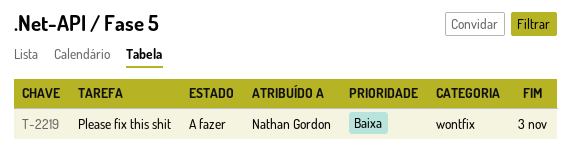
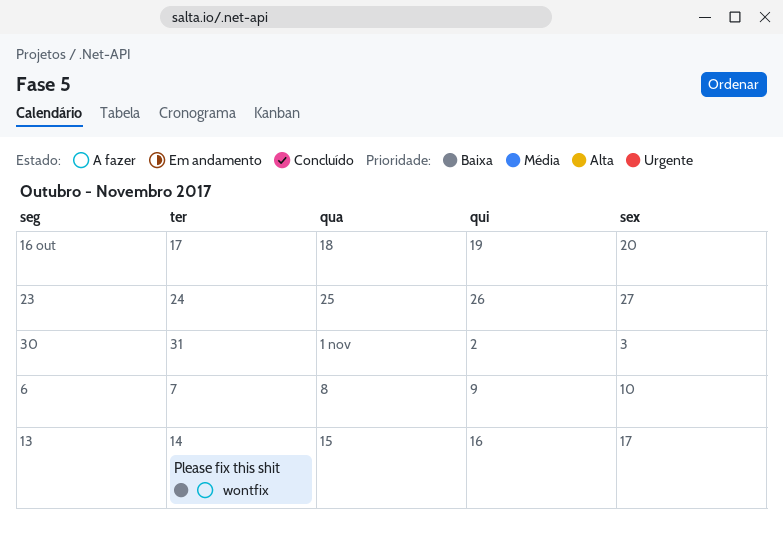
Please fix this shit, due: Nov 3 -> Nov 14

